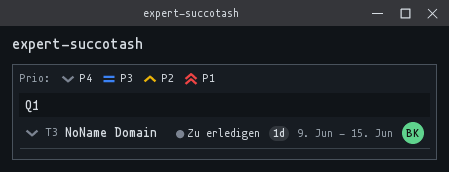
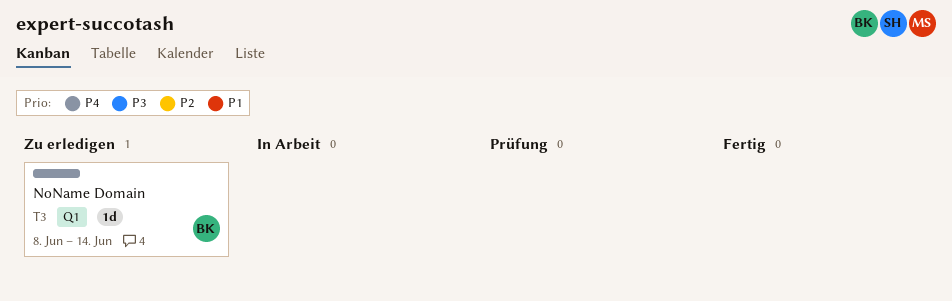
T3, start: Jun 9 -> Jun 8
T3, due: Jun 15 -> Jun 14

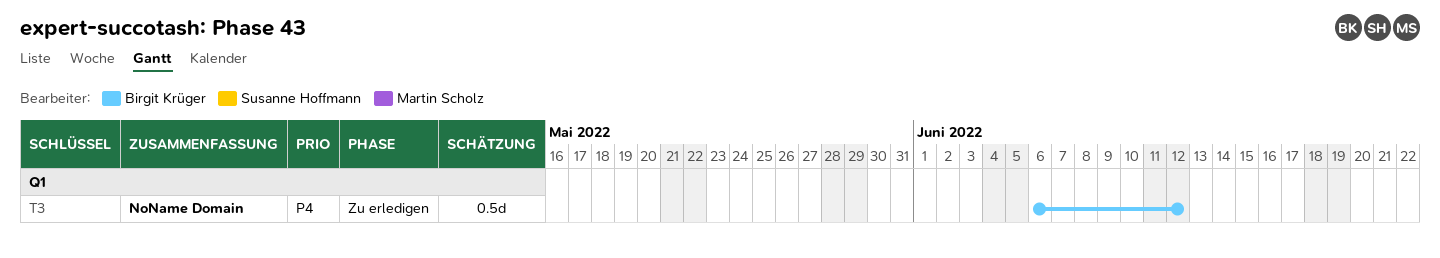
T3, estimate: 1d -> 0.5d
T3, start: Jun 8 -> Jun 6
T3, due: Jun 14 -> Jun 12

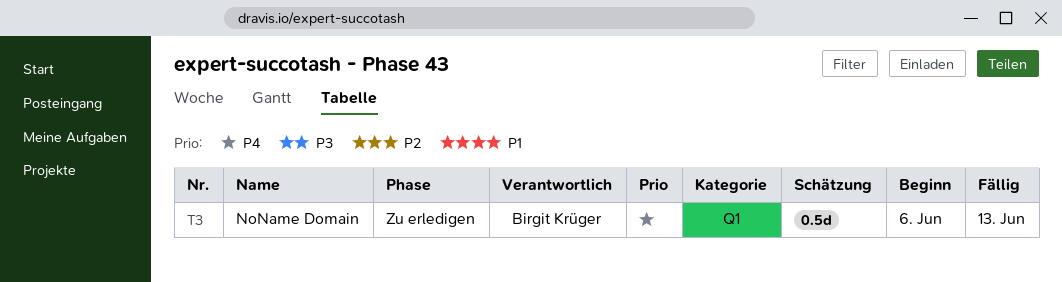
T3, due: Jun 12 -> Jun 13

